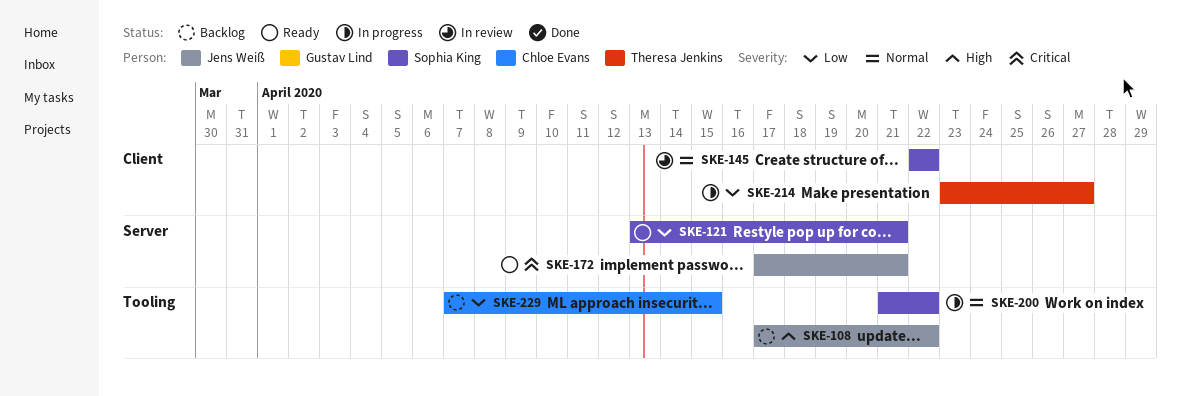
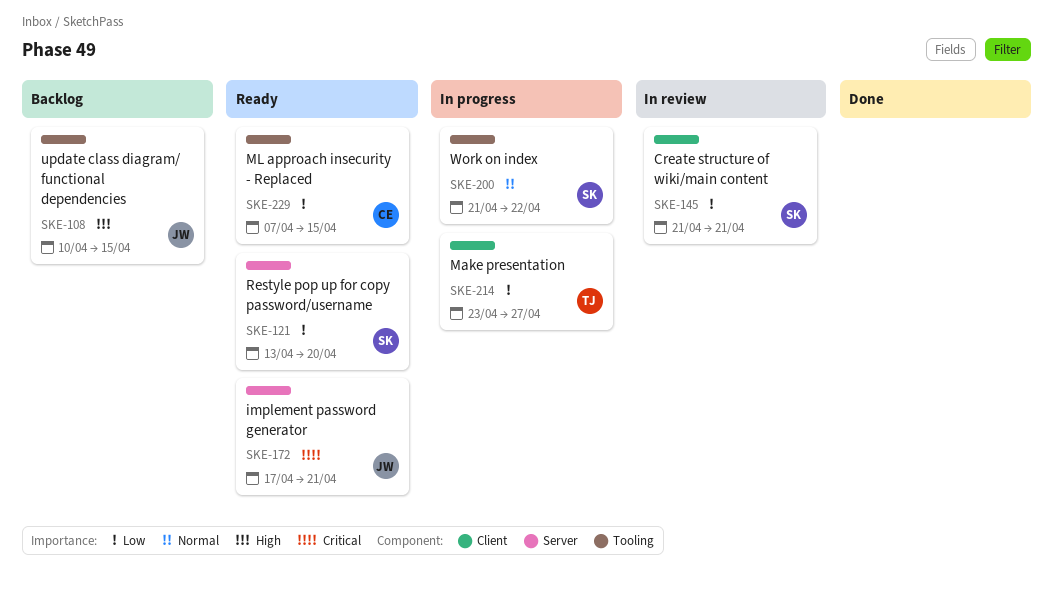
SKE-108, start: Apr 17 -> Apr 10
SKE-108, due: Apr 22 -> Apr 15
SKE-121, due: Apr 21 -> Apr 20
SKE-145, priority: Normal -> Low
SKE-145, start: Apr 22 -> Apr 21
SKE-145, due: Apr 22 -> Apr 21
SKE-229, status: Backlog -> Ready

